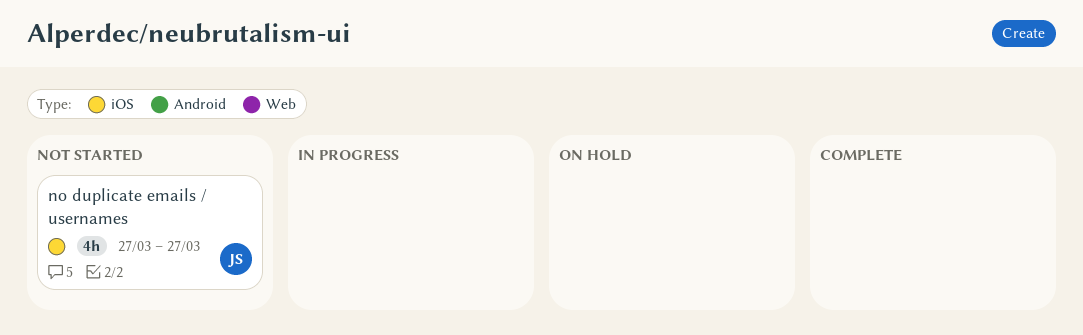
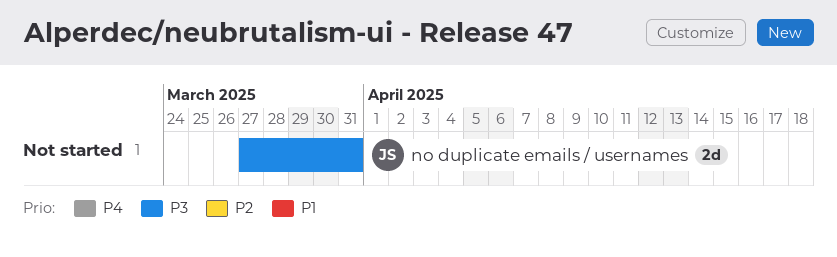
no duplicate emails / usernames, estimate: 4h -> 2d
no duplicate emails / usernames, due: Mar 27 -> Mar 31

